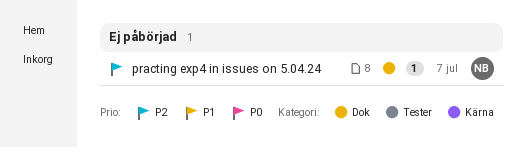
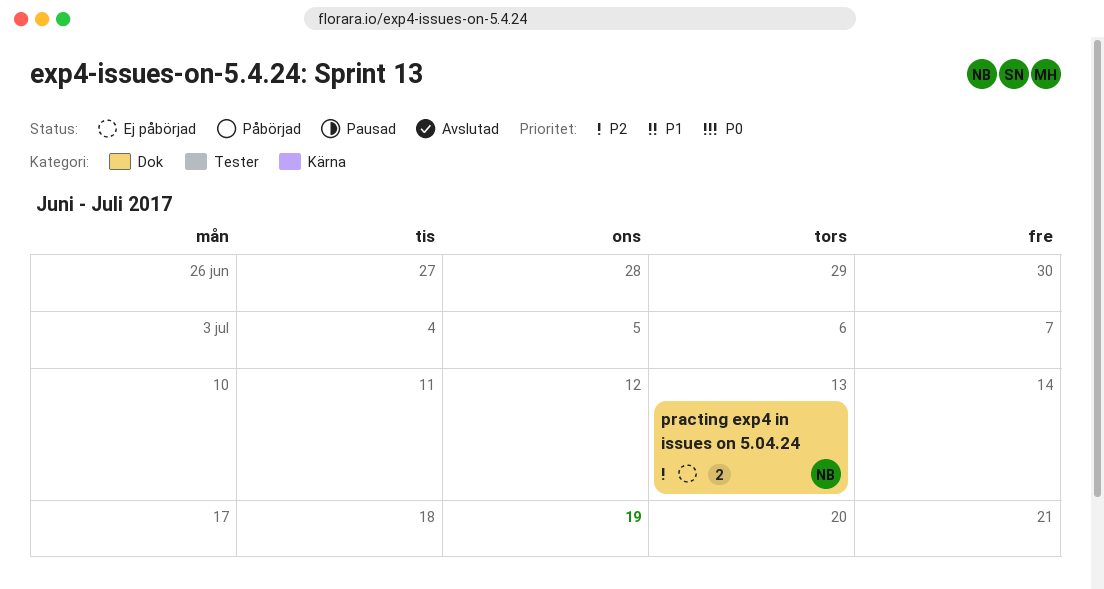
practing exp4 in issues on 5.04.24, estimate: 1 -> 2
practing exp4 in issues on 5.04.24, due: Jul 7 -> Jul 13

